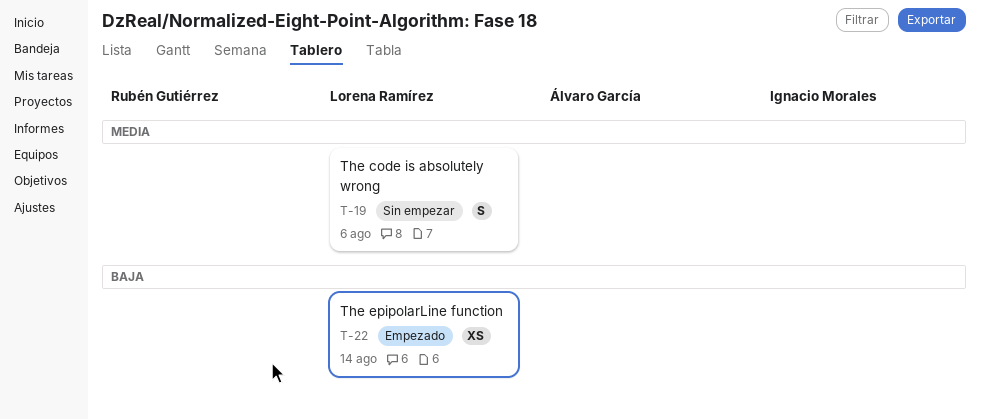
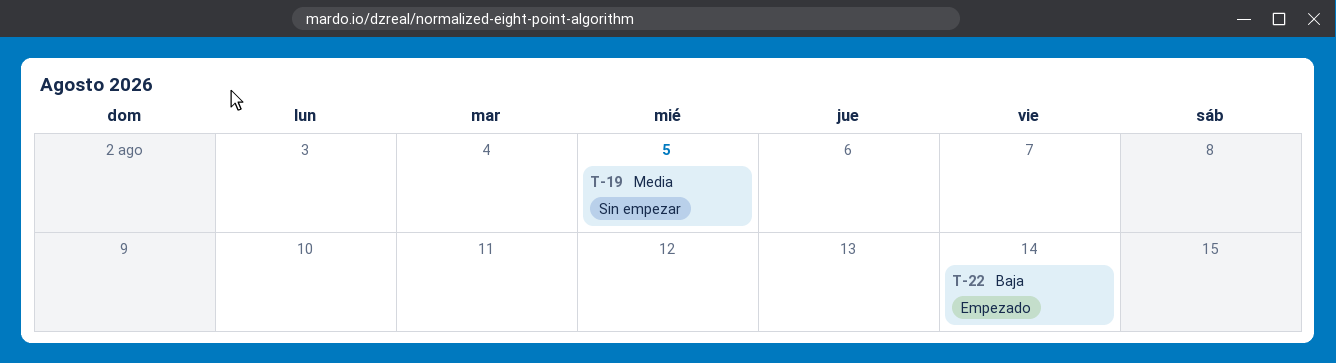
T-19, due: Aug 6 -> Aug 5

